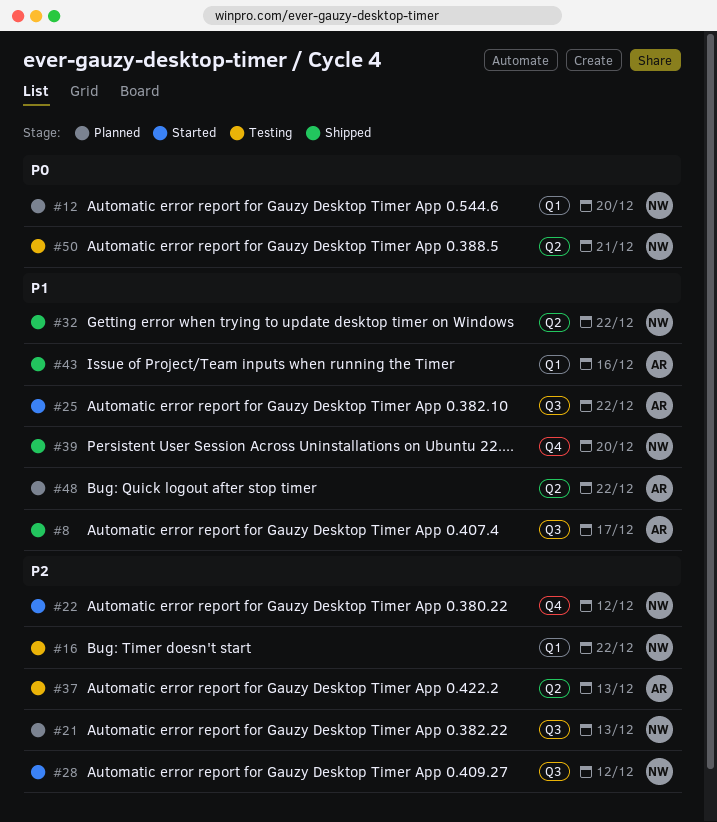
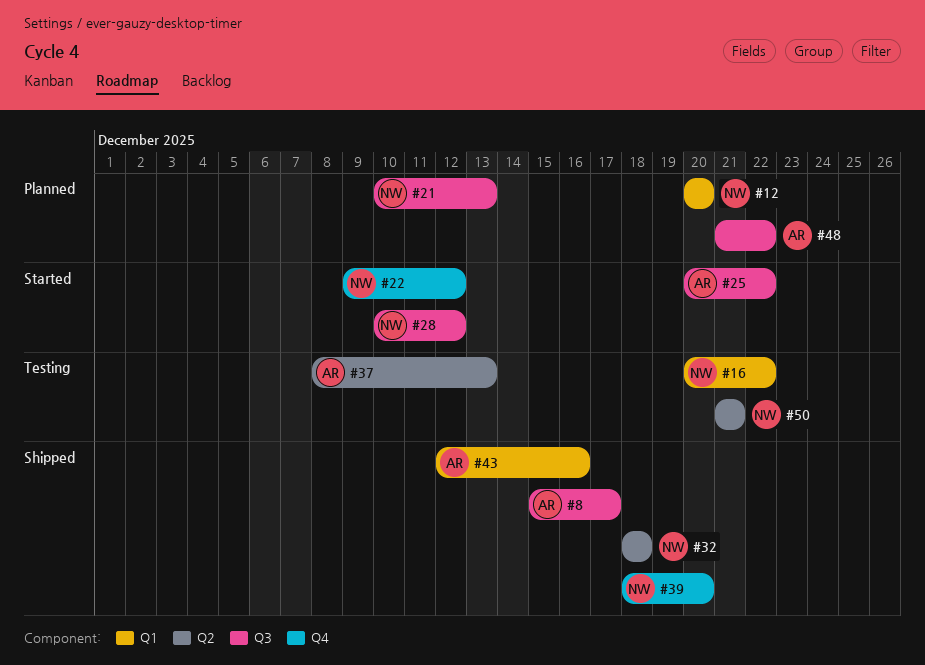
#32, due: Dec 22 -> Dec 18
#48, label: Q2 -> Q3

